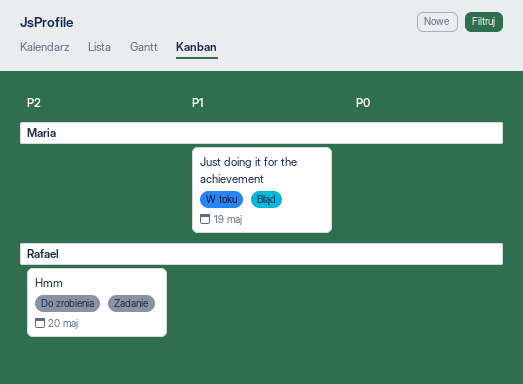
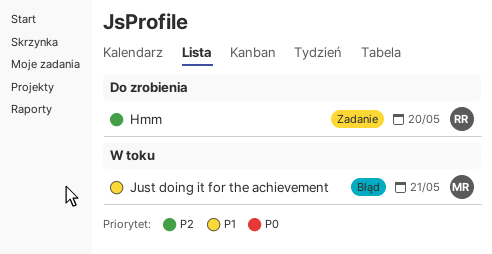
Just doing it for the achievement, due: May 19 -> May 21

